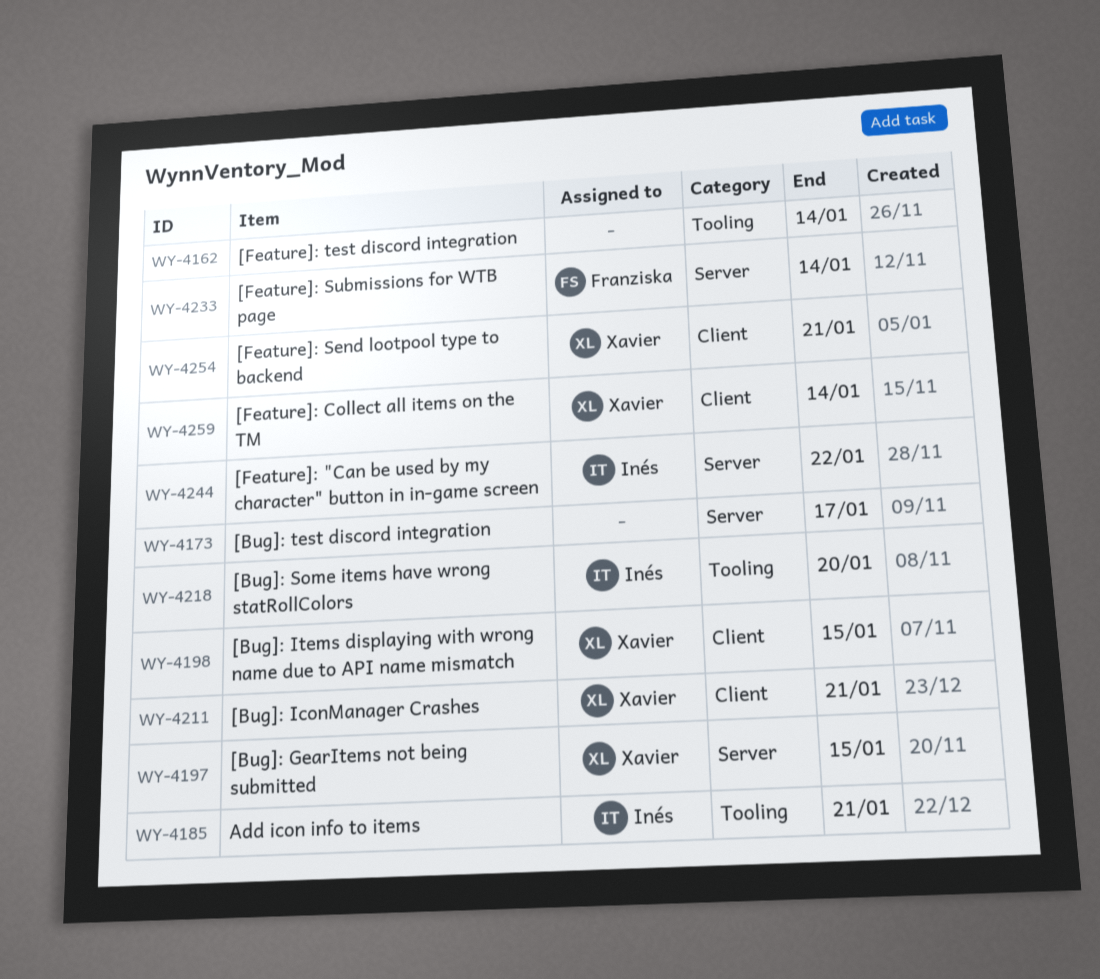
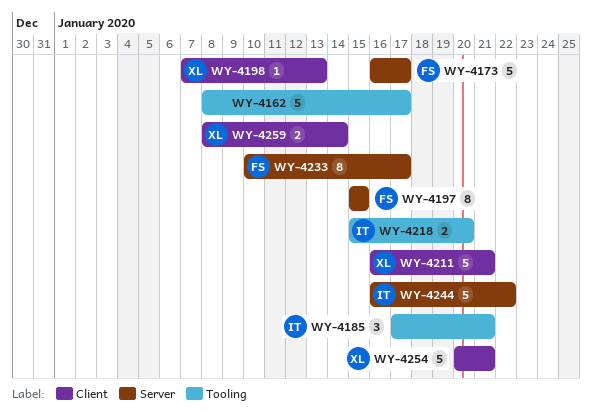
WY-4162, due: Jan 14 -> Jan 17
WY-4173, owner: none -> Franziska
WY-4197, owner: Xavier -> Franziska
WY-4198, due: Jan 15 -> Jan 13
WY-4233, due: Jan 14 -> Jan 17

